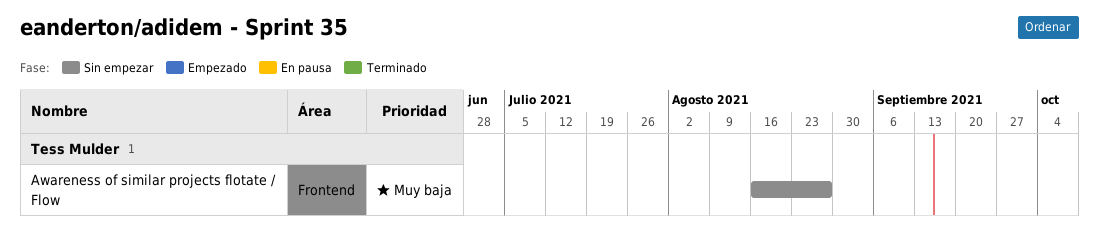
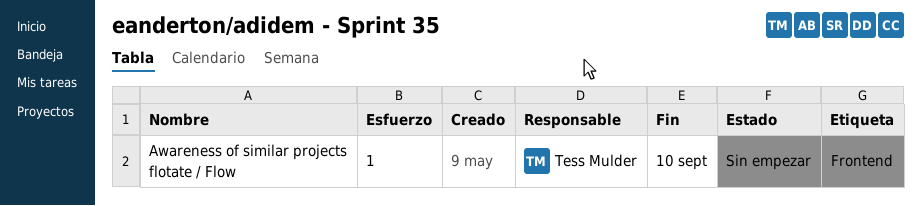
Awareness of similar projects flotate / Flow, due: Aug 27 -> Sep 10

